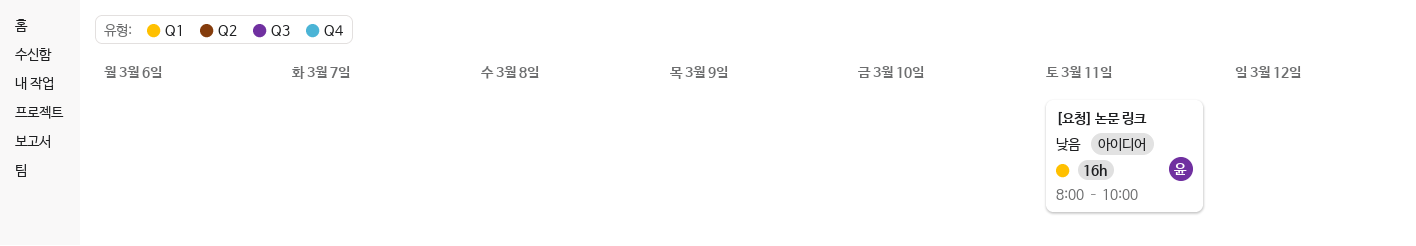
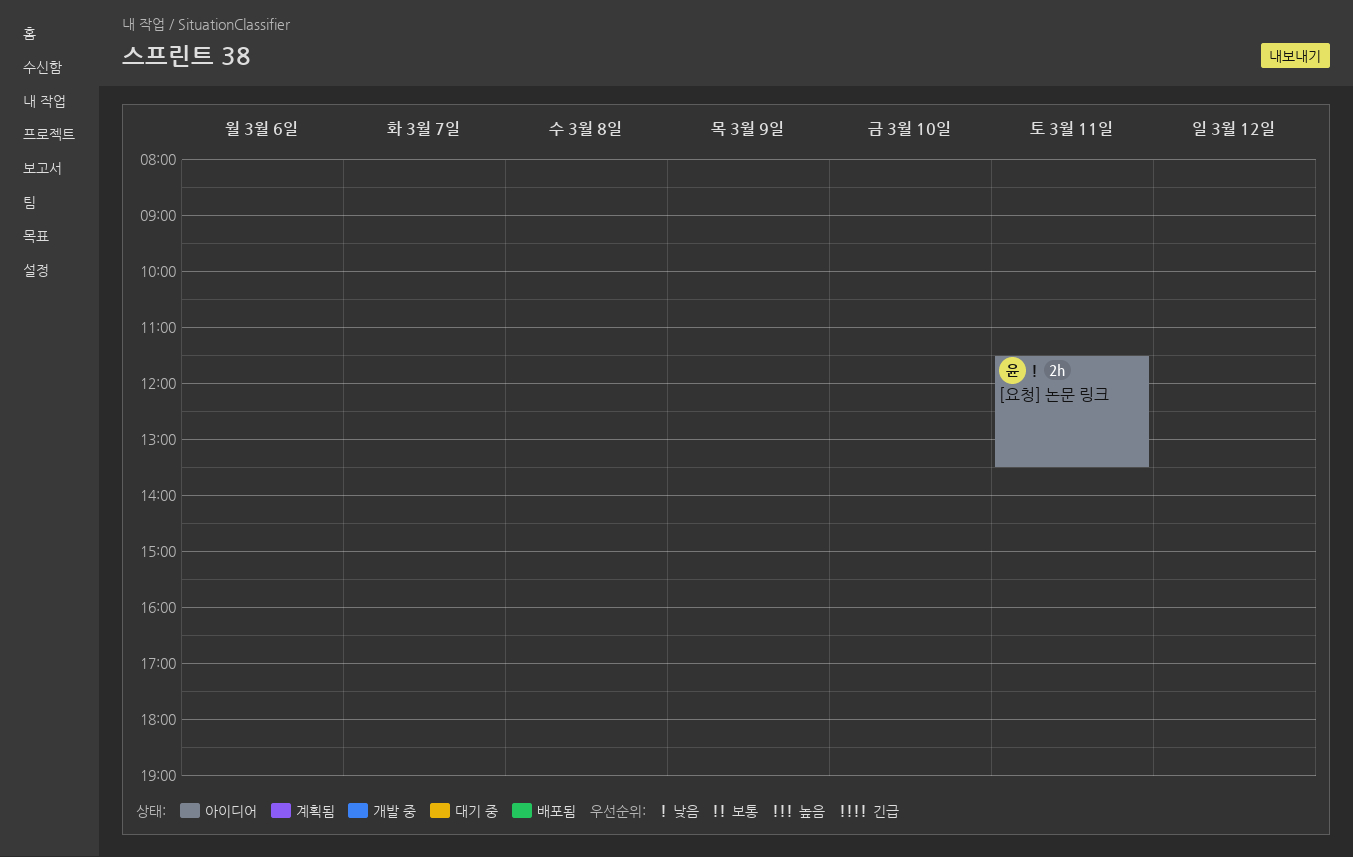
[요청] 논문 링크, estimate: 16h -> 2h
[요청] 논문 링크, begins: 08:00 -> 11:30
[요청] 논문 링크, ends: 10:00 -> 13:30

